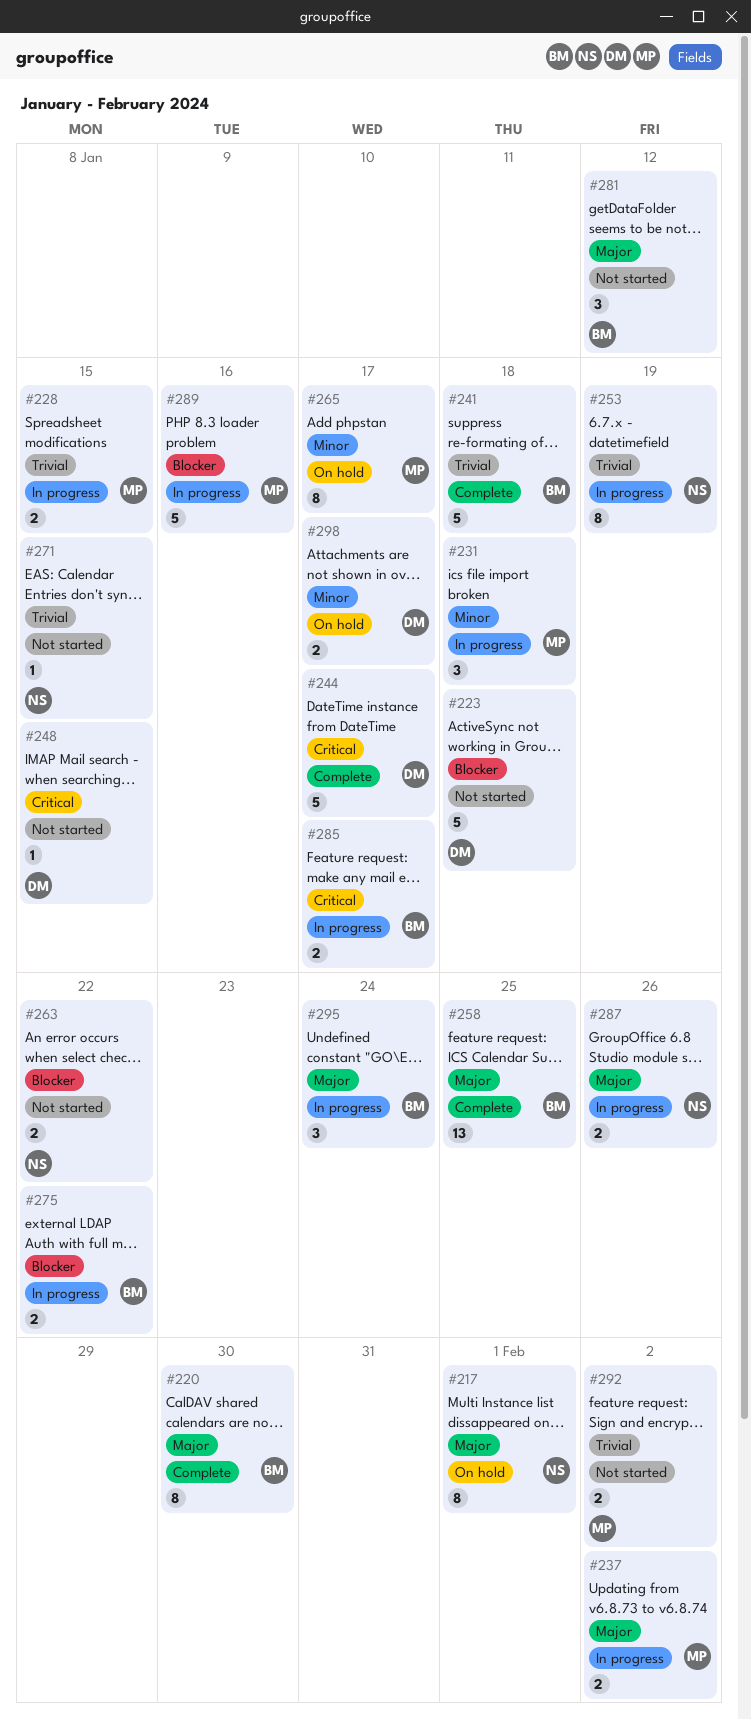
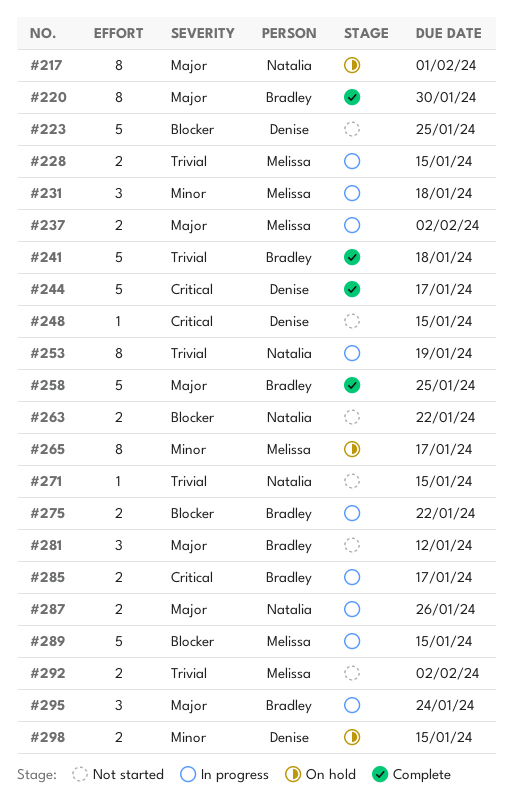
#223, due: Jan 18 -> Jan 25
#258, estimate: 13 -> 5
#289, due: Jan 16 -> Jan 15
#298, due: Jan 17 -> Jan 15

